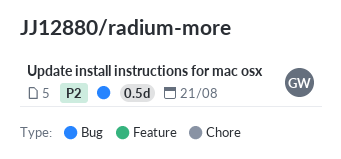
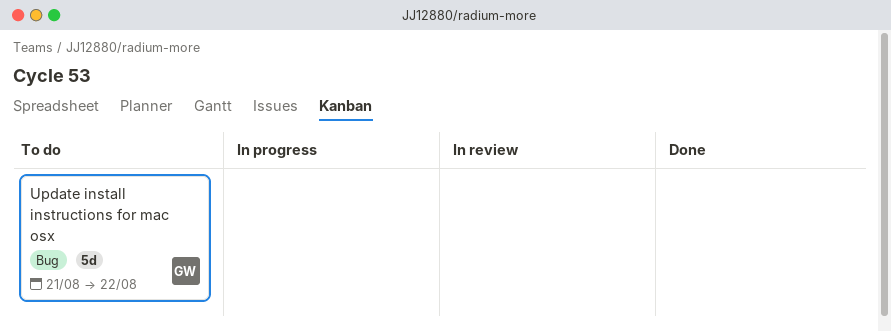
Update install instructions for mac osx, estimate: 0.5d -> 5d
Update install instructions for mac osx, due: Aug 21 -> Aug 22

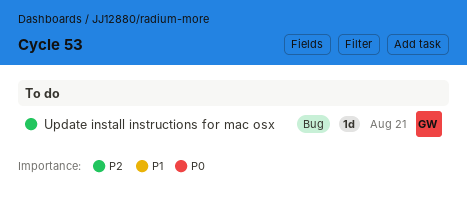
Update install instructions for mac osx, estimate: 5d -> 1d
Update install instructions for mac osx, due: Aug 22 -> Aug 21

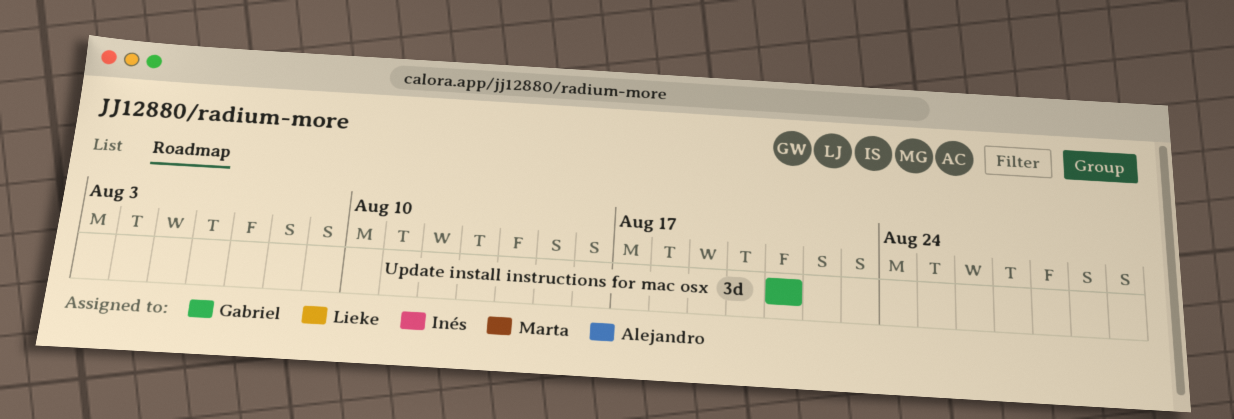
Update install instructions for mac osx, estimate: 1d -> 3d

